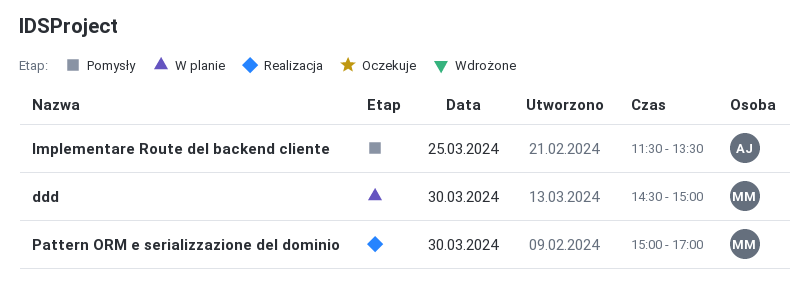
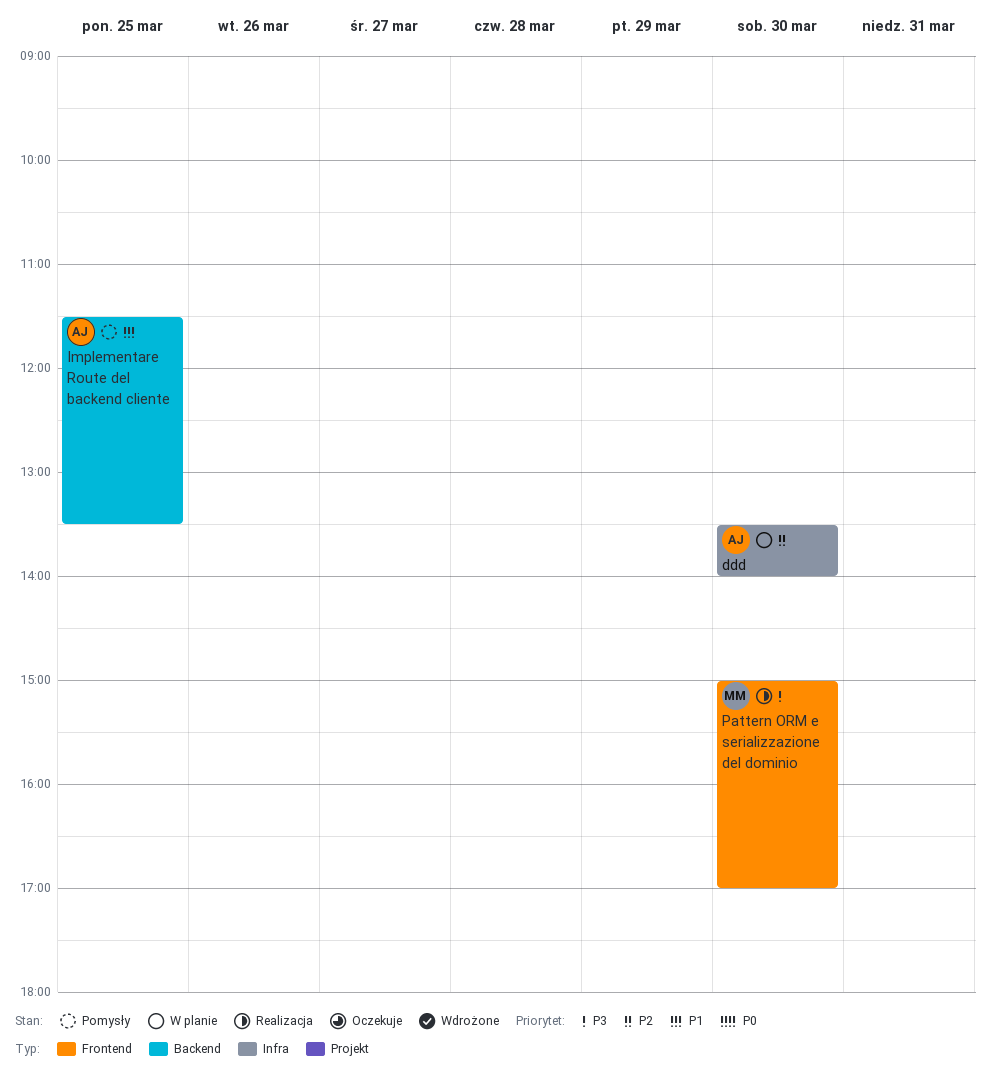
ddd, owner: MM -> AJ
ddd, begins: 14:30 -> 13:30
ddd, ends: 15:00 -> 14:00

